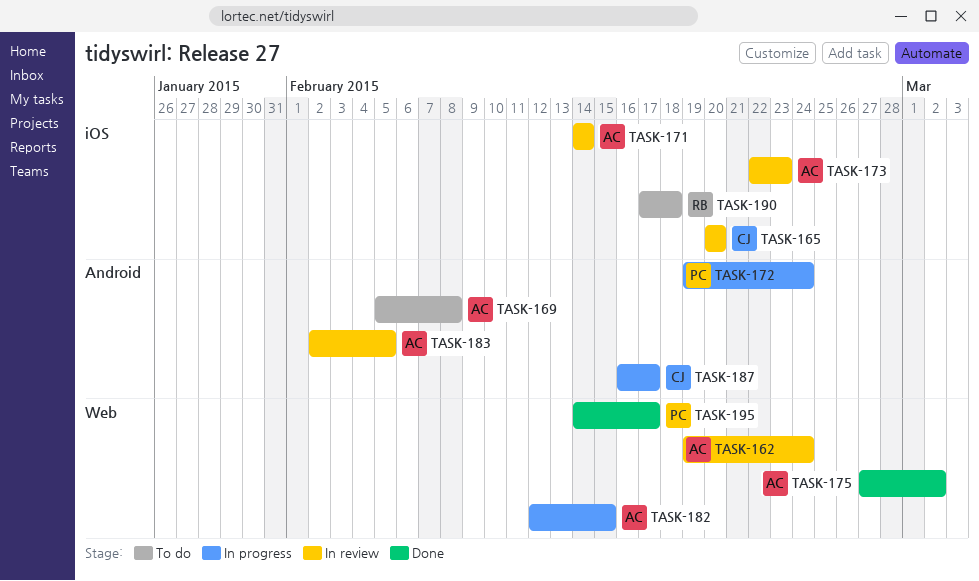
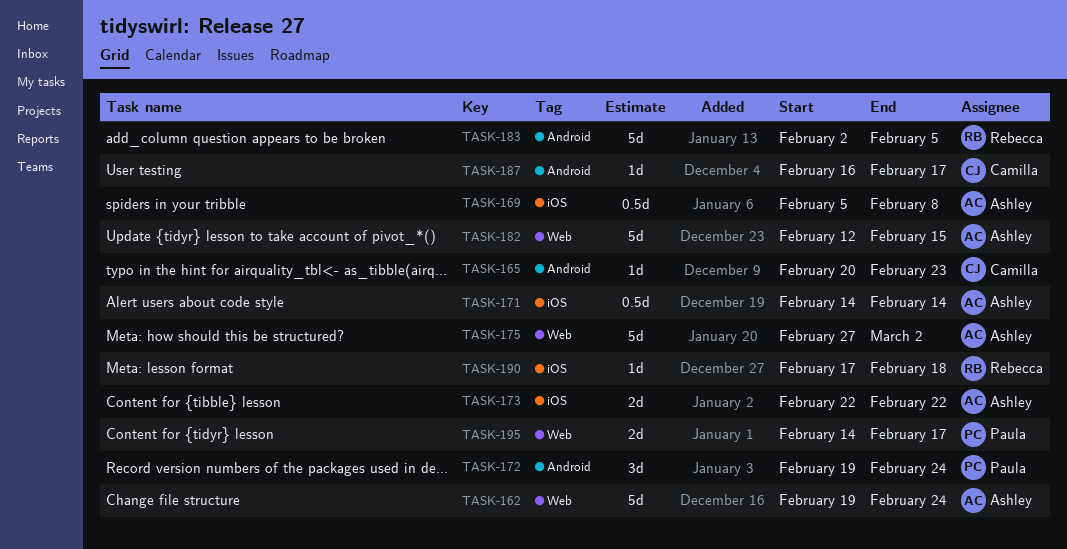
TASK-165, label: iOS -> Android
TASK-165, due: Feb 20 -> Feb 23
TASK-169, label: Android -> iOS
TASK-173, due: Feb 23 -> Feb 22
TASK-183, owner: Ashley -> Rebecca

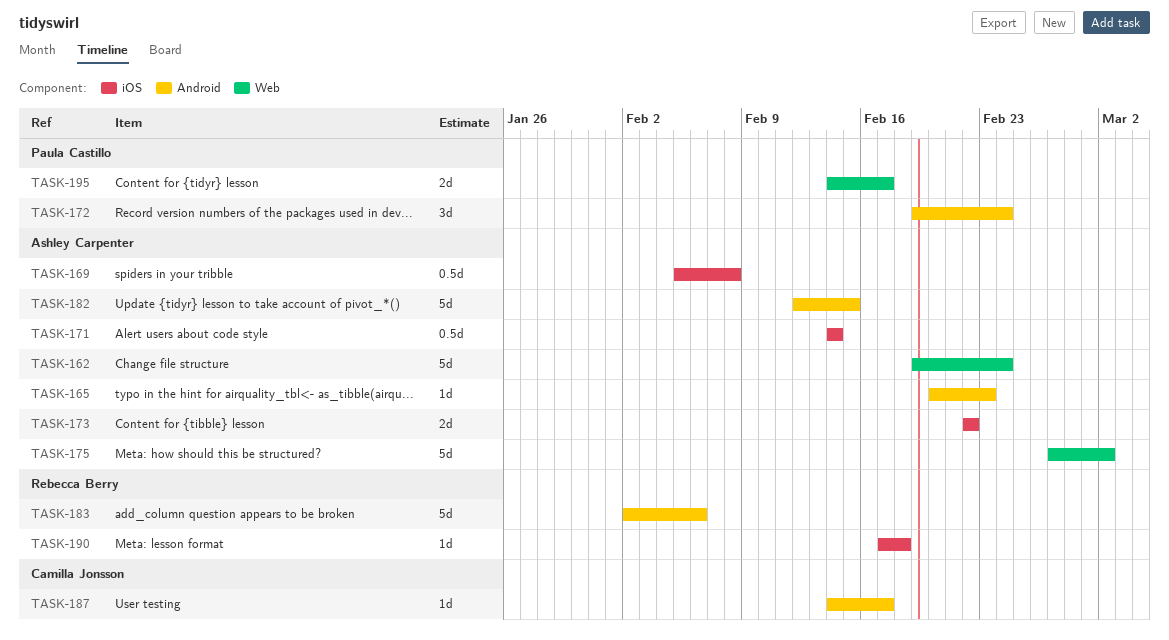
TASK-165, owner: Camilla Jonsson -> Ashley Carpenter
TASK-182, label: Web -> Android
TASK-183, due: Feb 5 -> Feb 6
TASK-187, start: Feb 16 -> Feb 14

